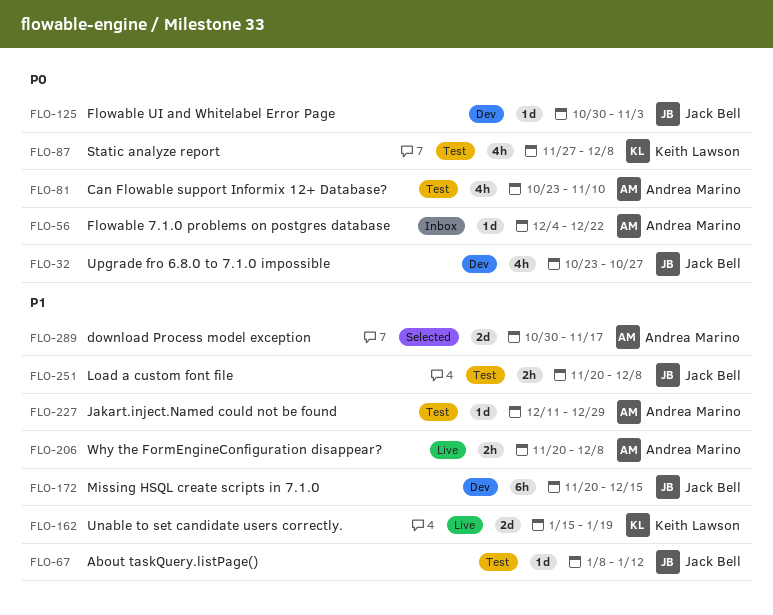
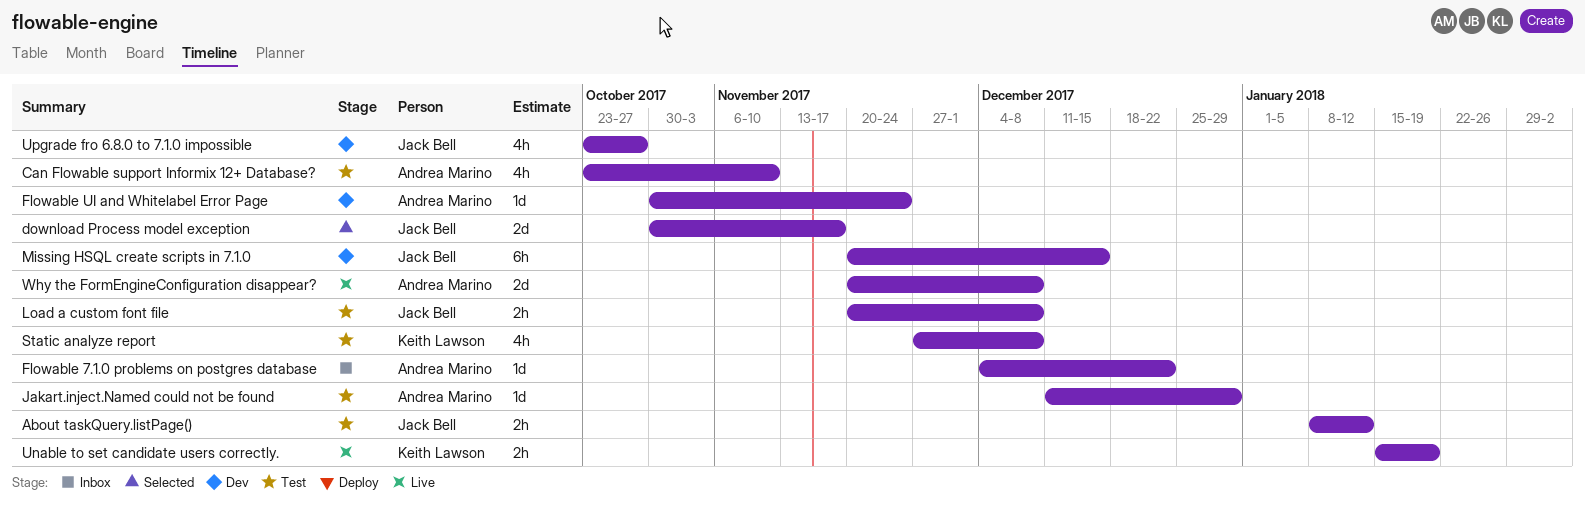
About taskQuery.listPage(), estimate: 1d -> 2h
download Process model exception, owner: Andrea Marino -> Jack Bell
Flowable UI and Whitelabel Error Page, owner: Jack Bell -> Andrea Marino
Flowable UI and Whitelabel Error Page, due: Nov 3 -> Nov 24
Unable to set candidate users correctly., estimate: 2d -> 2h
Why the FormEngineConfiguration disappear?, estimate: 2h -> 2d

